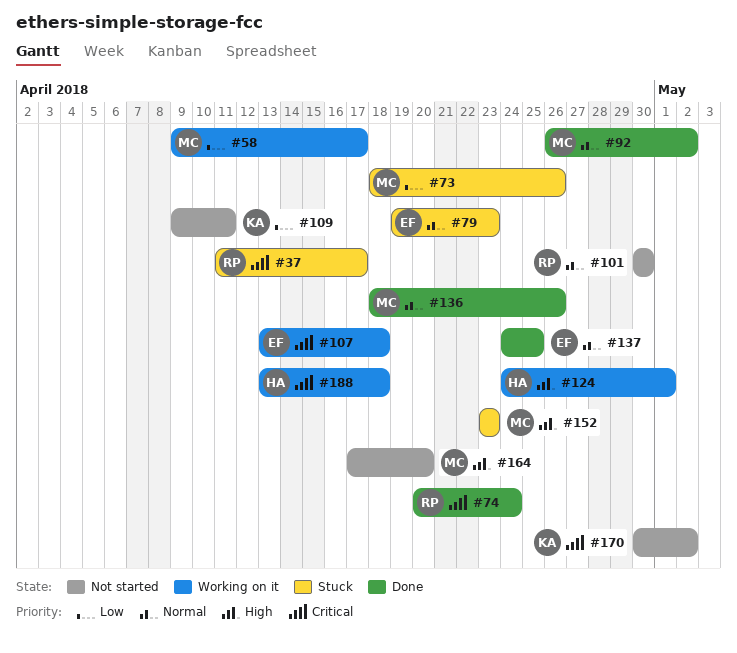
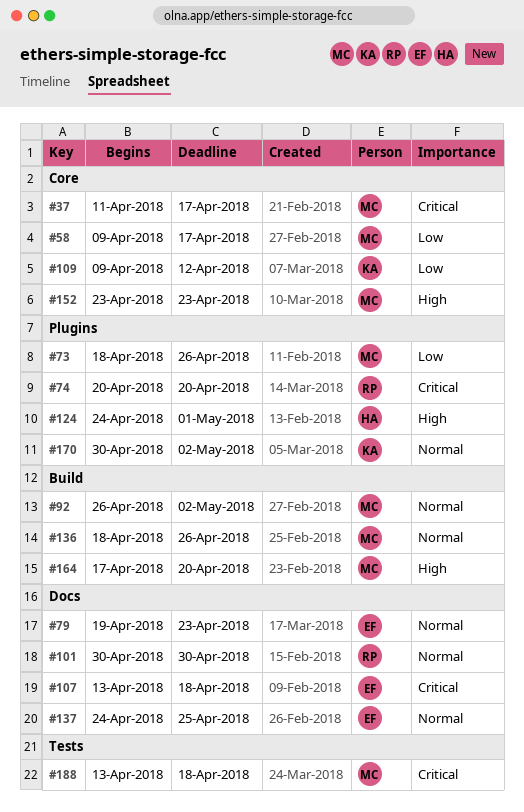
#37, owner: RP -> MC
#74, due: Apr 24 -> Apr 20
#109, due: Apr 11 -> Apr 12
#170, priority: Critical -> Normal
#188, owner: HA -> MC

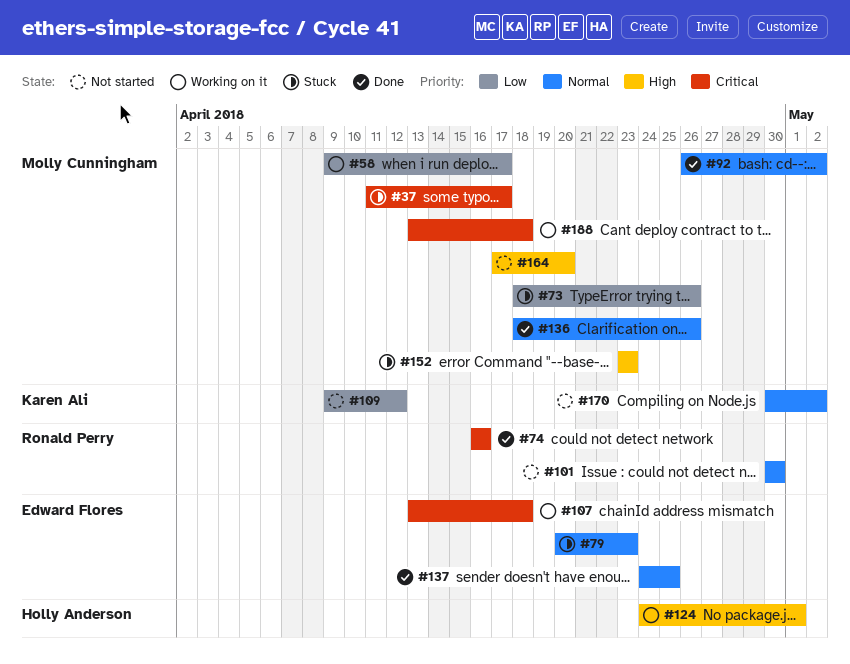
#74, start: Apr 20 -> Apr 16
#74, due: Apr 20 -> Apr 16
#79, start: Apr 19 -> Apr 20

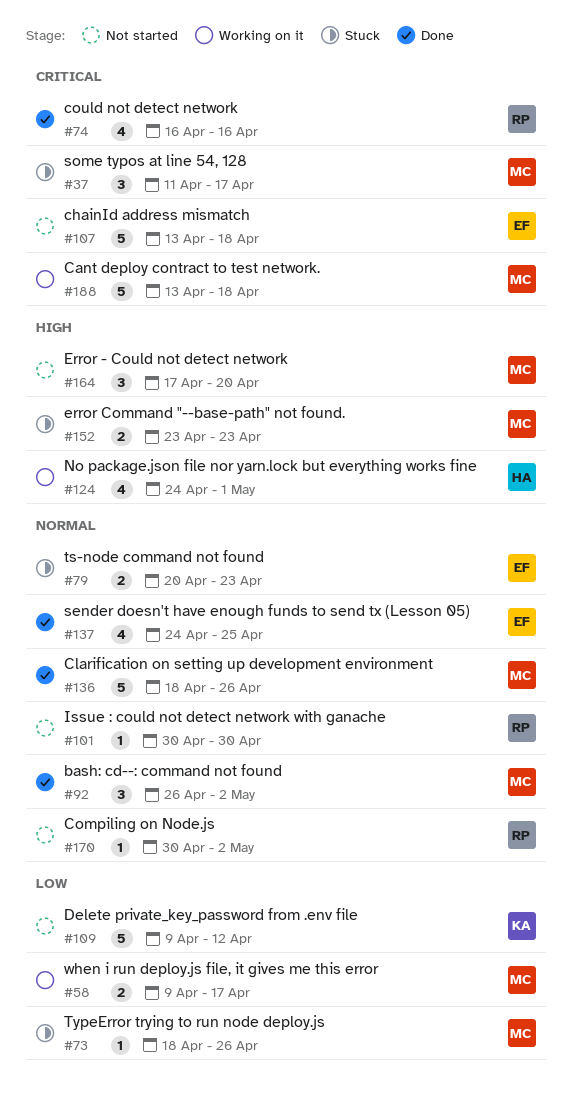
#107, status: Working on it -> Not started
#170, owner: Karen Ali -> Ronald Perry

